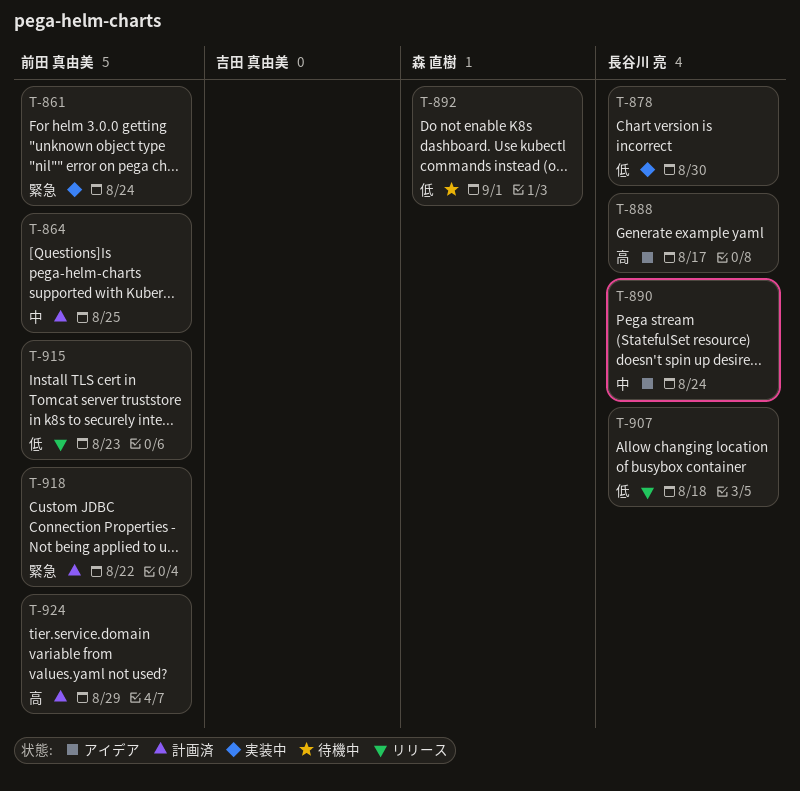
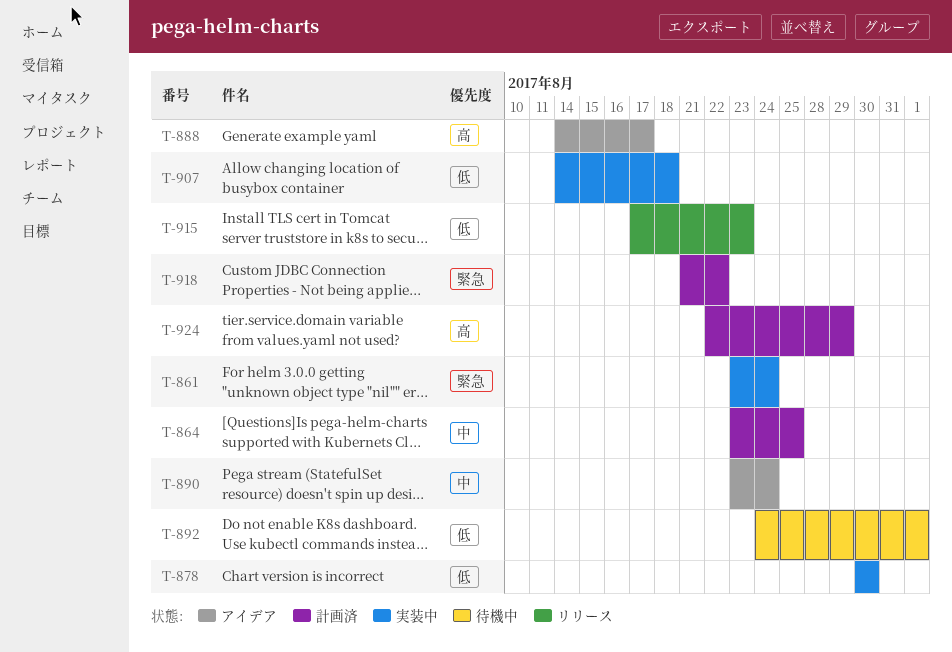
T-907, status: リリース -> 実装中

